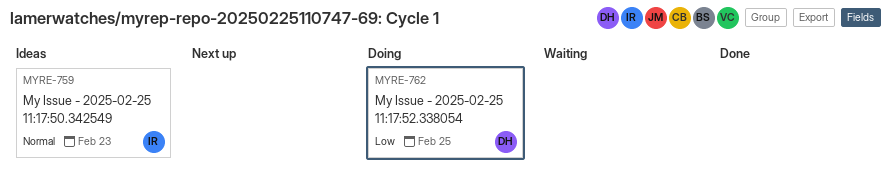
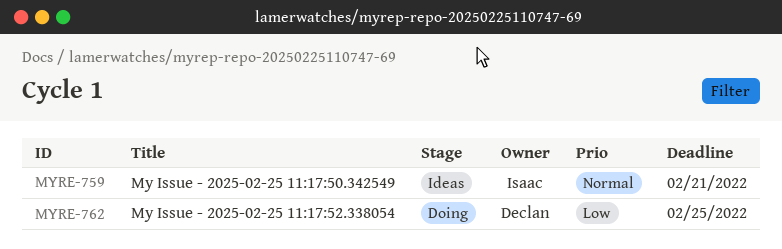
MYRE-759, due: Feb 23 -> Feb 21

